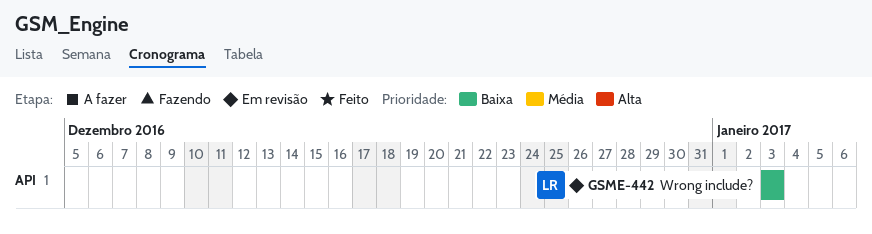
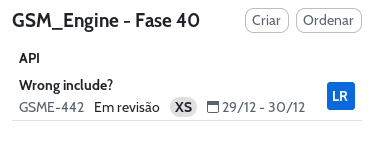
GSME-442, start: Jan 3 -> Dec 29
GSME-442, due: Jan 3 -> Dec 30

